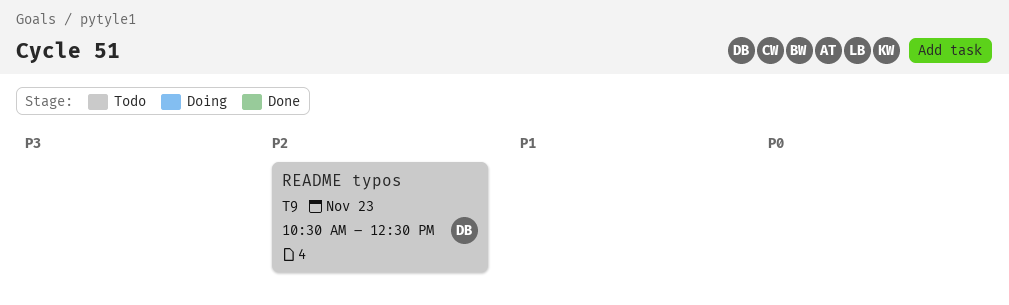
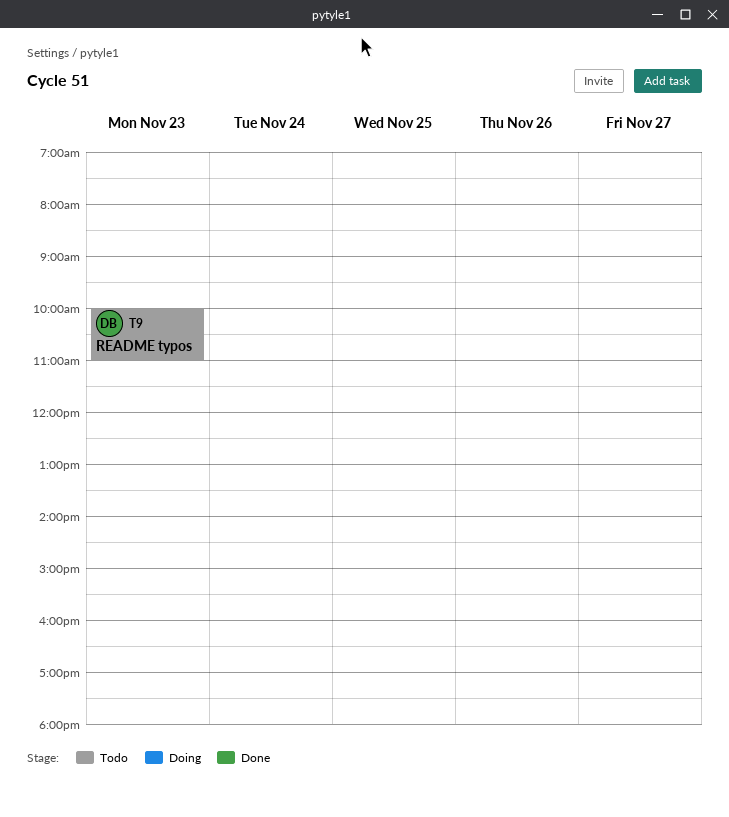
T9, begins: 10:30 -> 10:00
T9, ends: 12:30 -> 11:00

